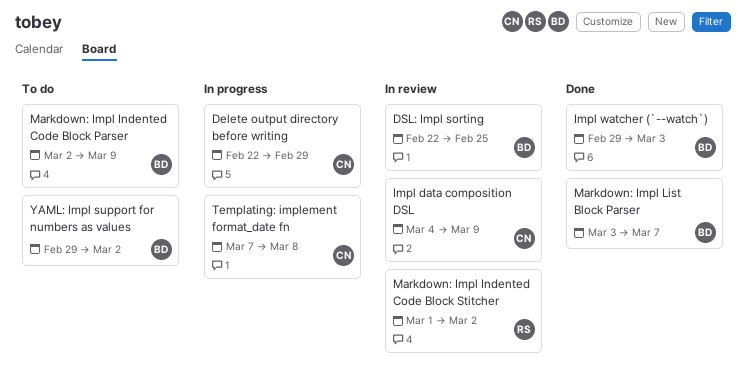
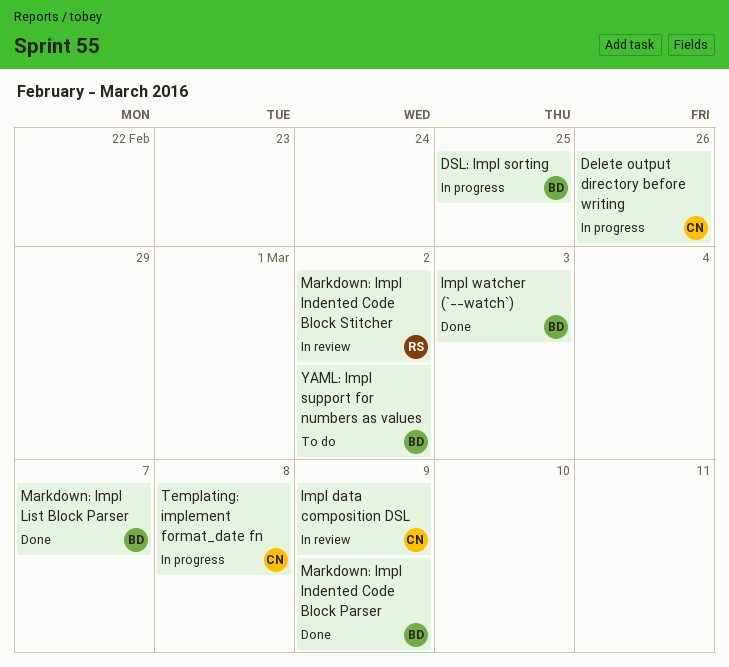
Delete output directory before writing, due: Feb 29 -> Feb 26
DSL: Impl sorting, status: In review -> In progress
Markdown: Impl Indented Code Block Parser, status: To do -> Done

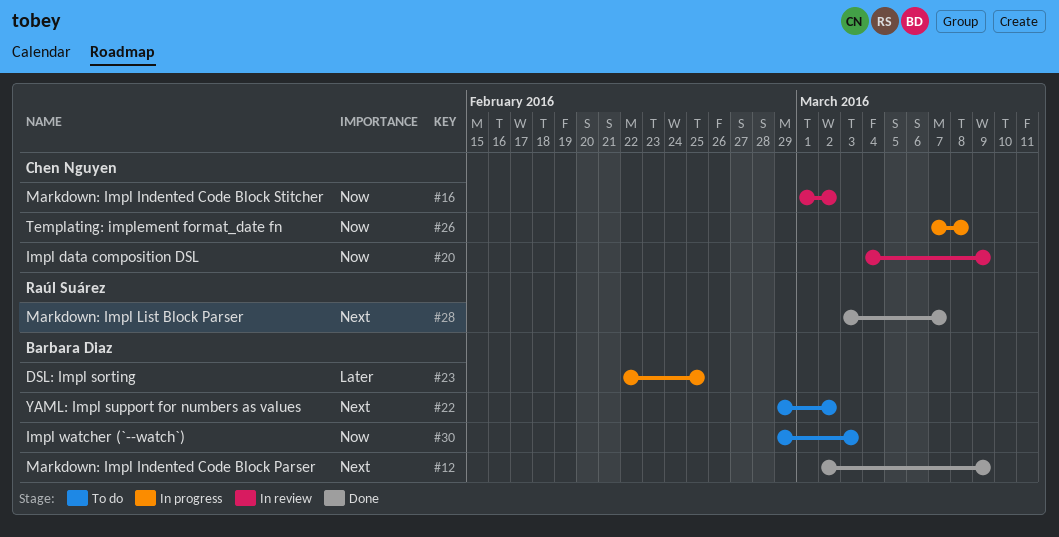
Delete output directory before writing: present -> none
Impl watcher (`--watch`), status: Done -> To do
Markdown: Impl Indented Code Block Stitcher, owner: Raúl Suárez -> Chen Nguyen
Markdown: Impl List Block Parser, owner: Barbara Diaz -> Raúl Suárez

